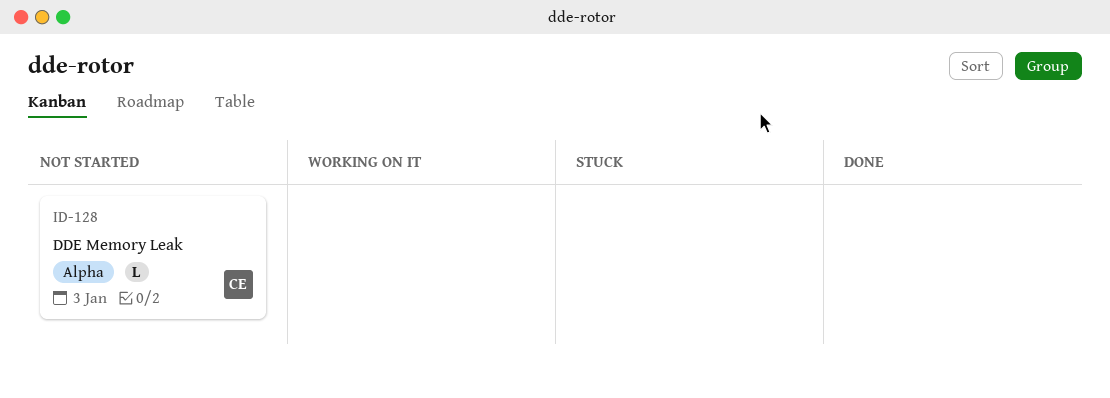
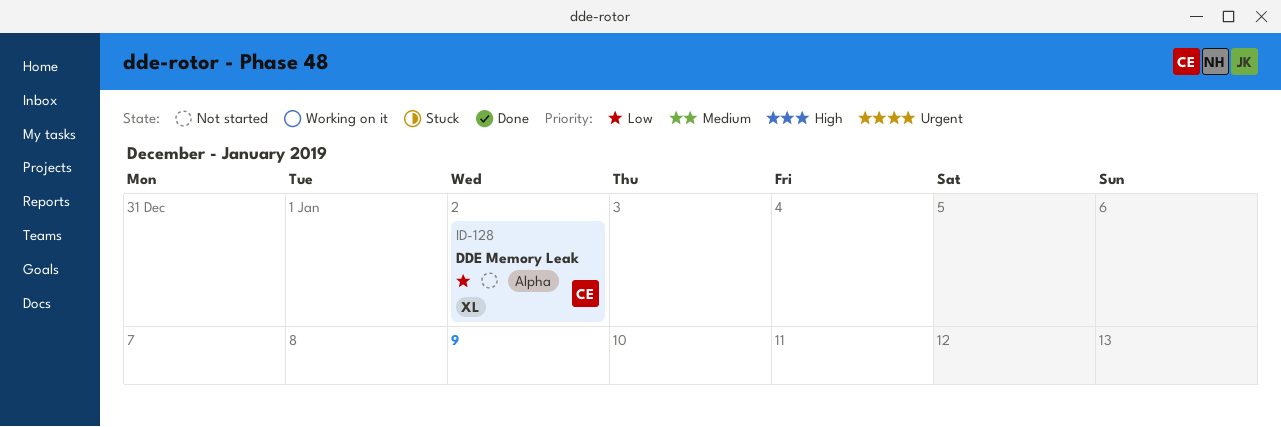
ID-128, estimate: L -> XL
ID-128, due: Jan 3 -> Jan 2

